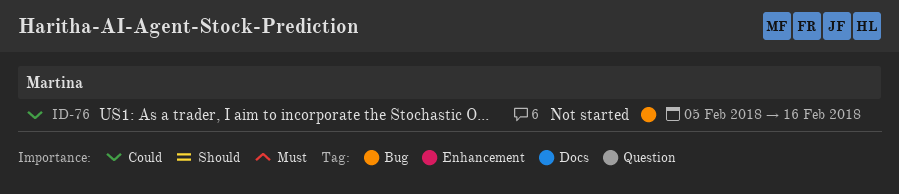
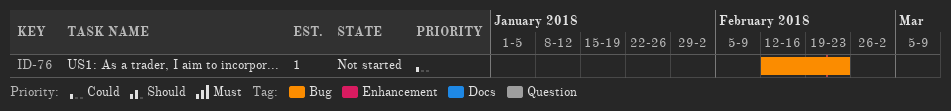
ID-76, start: Feb 5 -> Feb 12
ID-76, due: Feb 16 -> Feb 23

